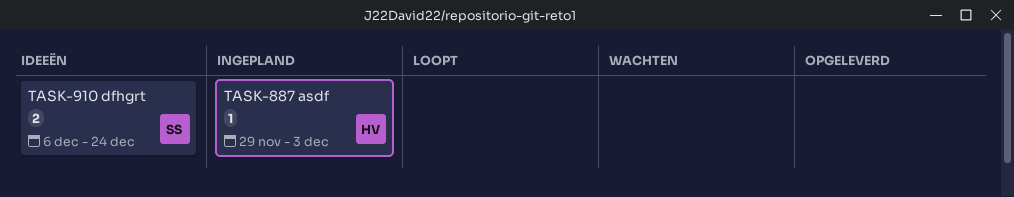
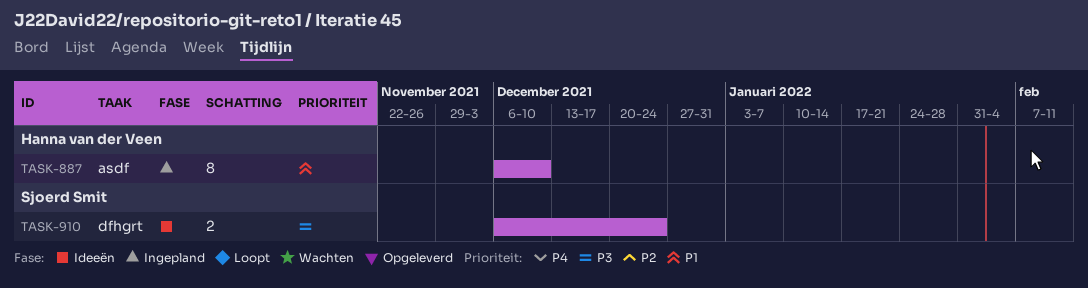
TASK-887, estimate: 1 -> 8
TASK-887, start: Nov 29 -> Dec 6
TASK-887, due: Dec 3 -> Dec 10

